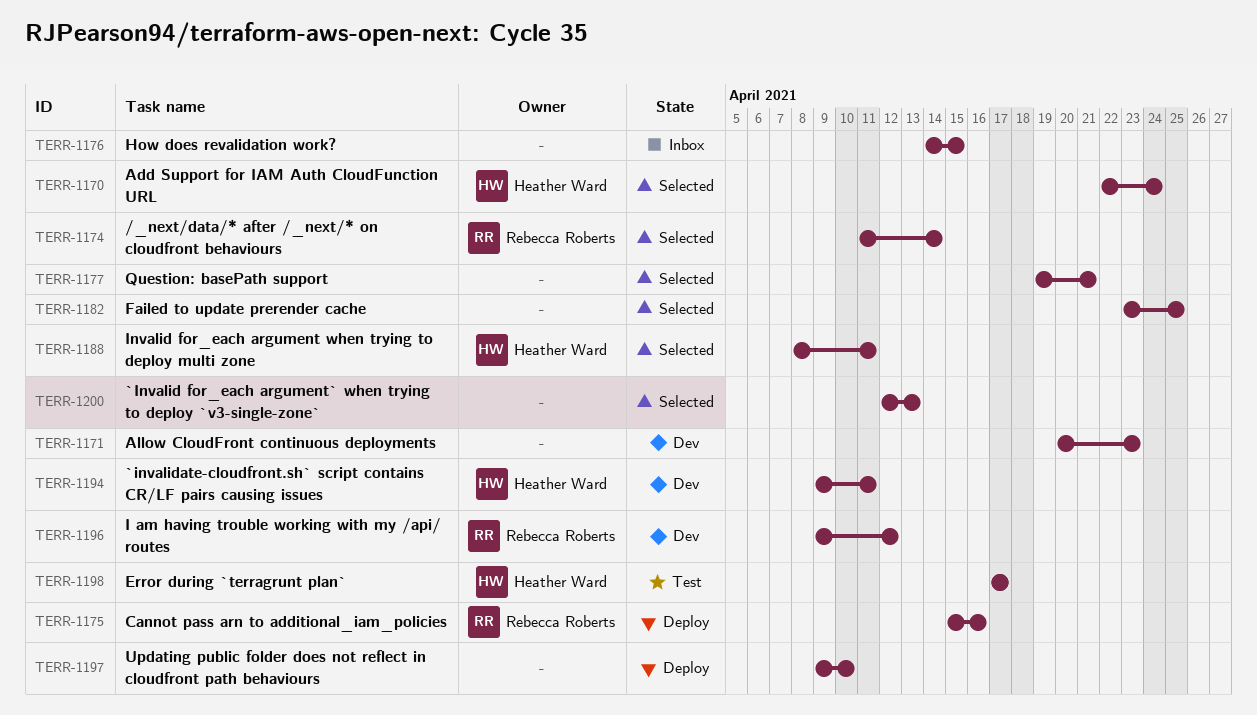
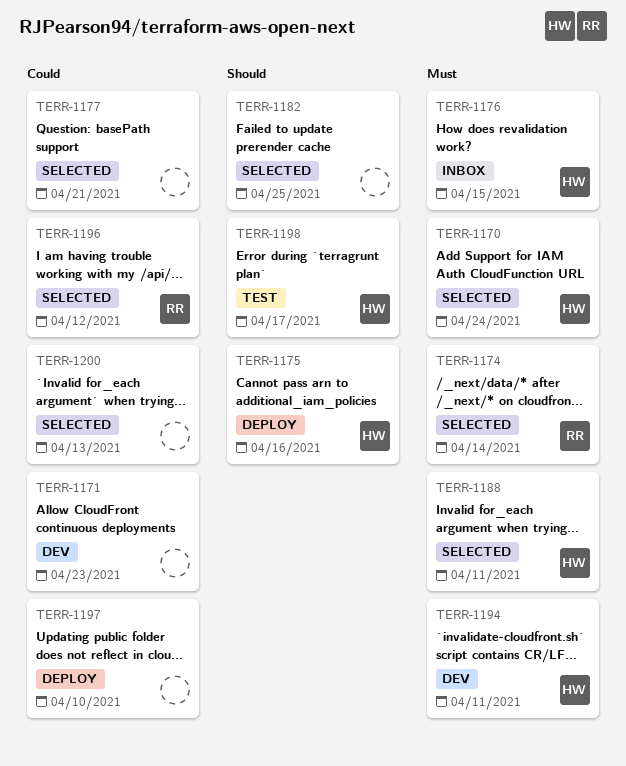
TERR-1175, owner: Rebecca Roberts -> Heather Ward
TERR-1176, owner: none -> Heather Ward
TERR-1196, status: Dev -> Selected

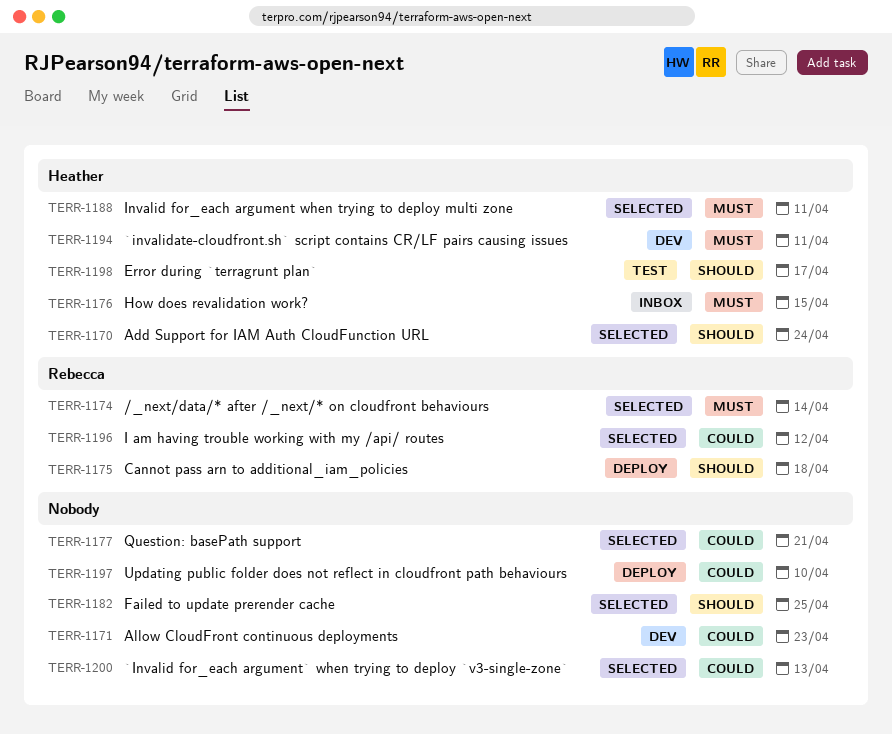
TERR-1170, priority: Must -> Should
TERR-1175, owner: Heather -> Rebecca
TERR-1175, due: Apr 16 -> Apr 18

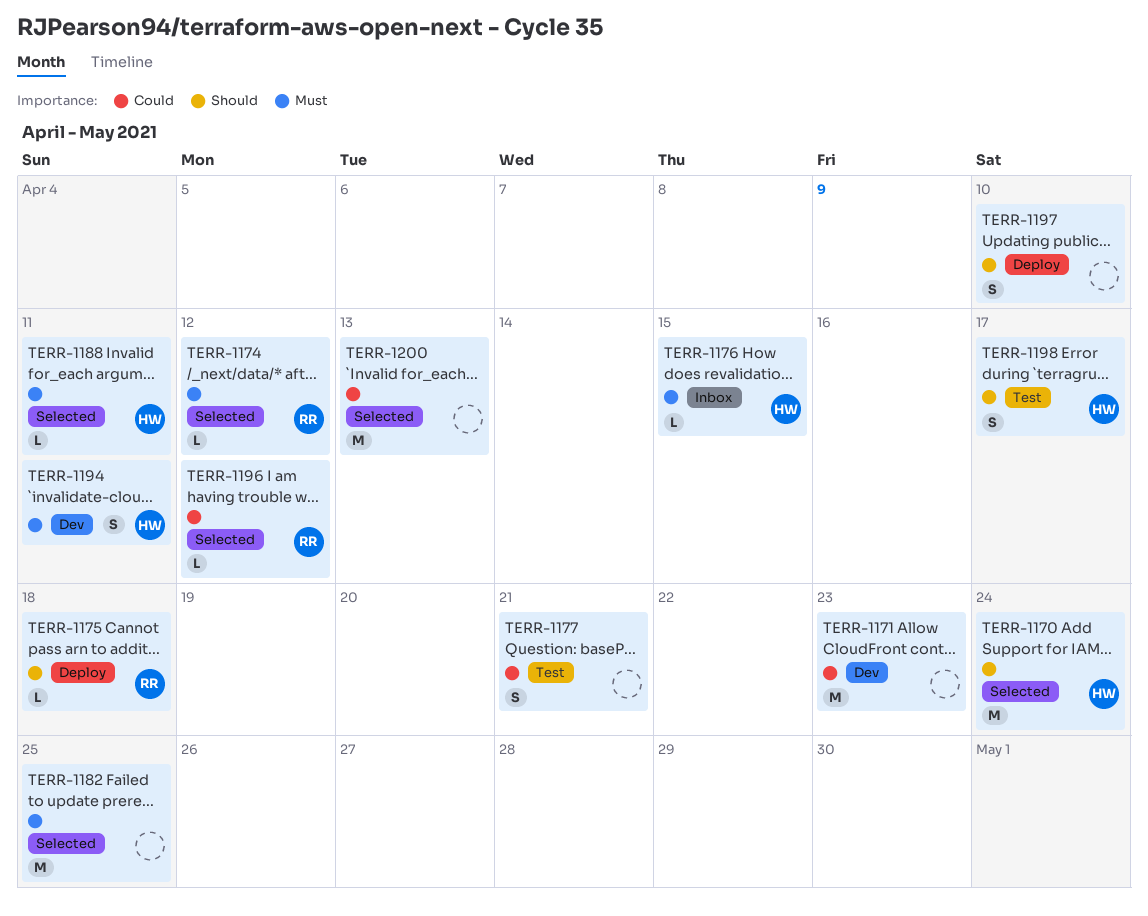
TERR-1174, due: Apr 14 -> Apr 12
TERR-1177, status: Selected -> Test
TERR-1182, priority: Should -> Must
TERR-1197, priority: Could -> Should

